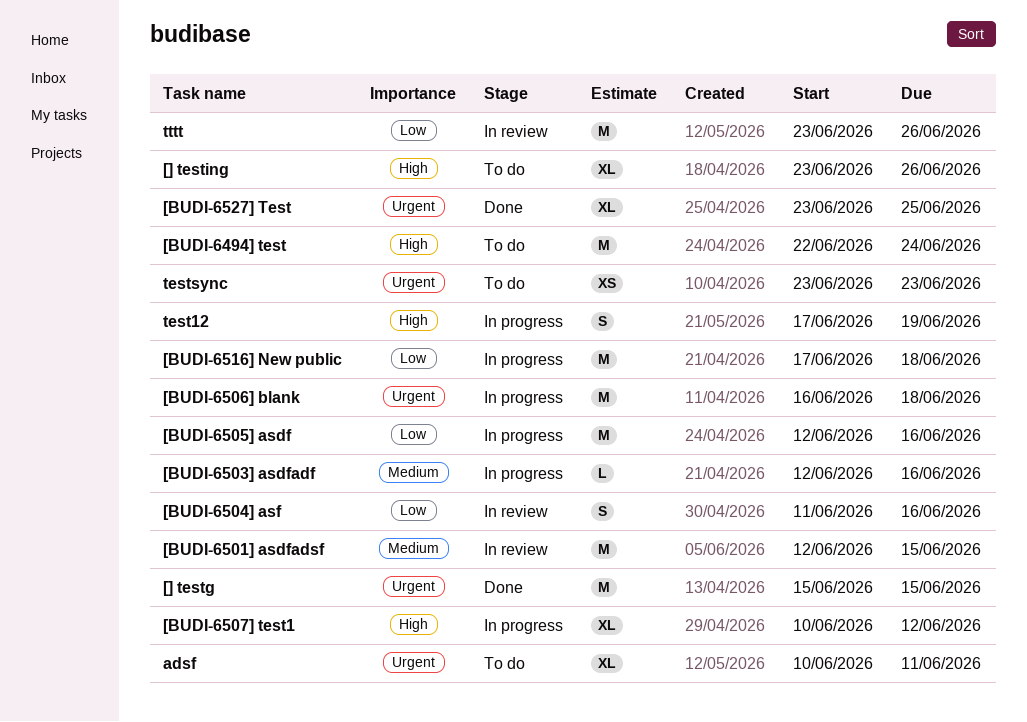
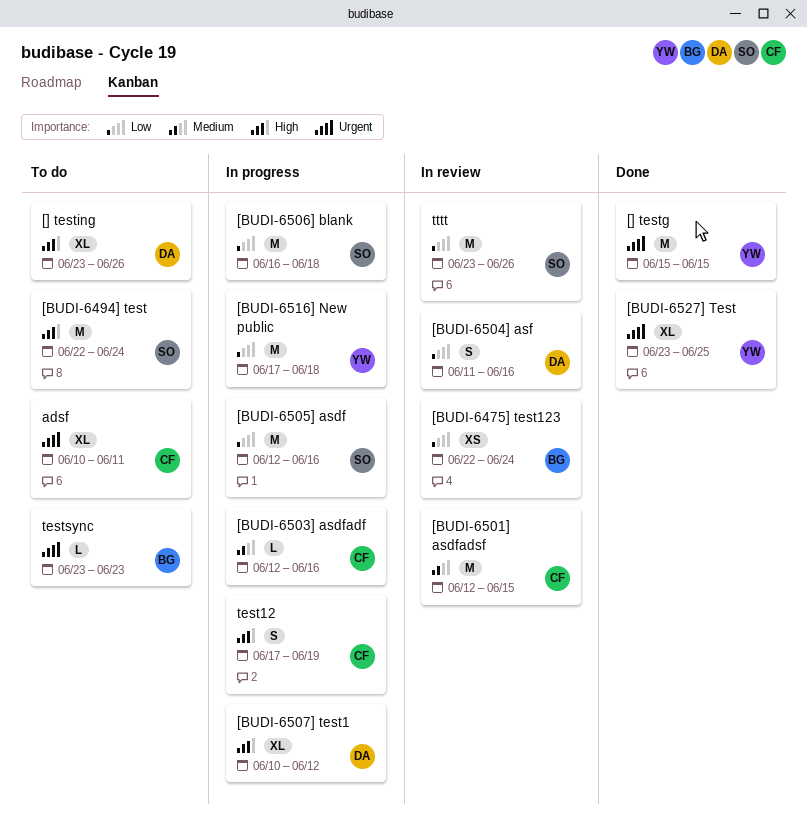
[BUDI-6475] test123: none -> present
[BUDI-6506] blank, priority: Urgent -> Low
testsync, estimate: XS -> L

